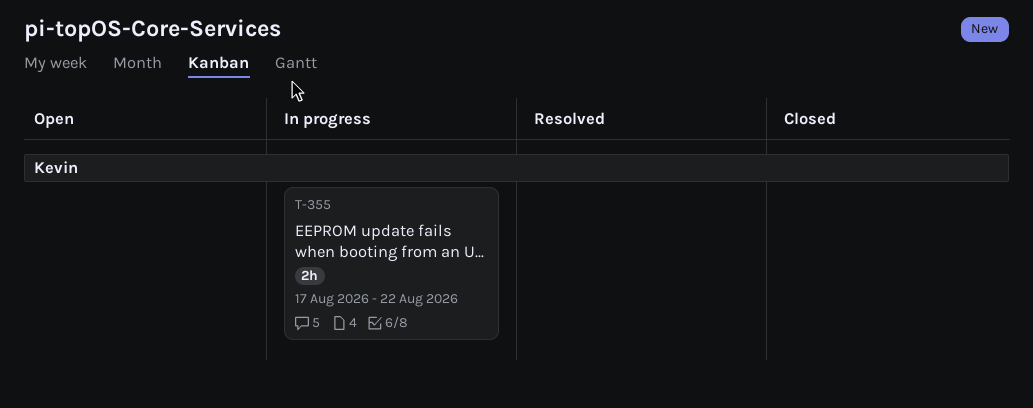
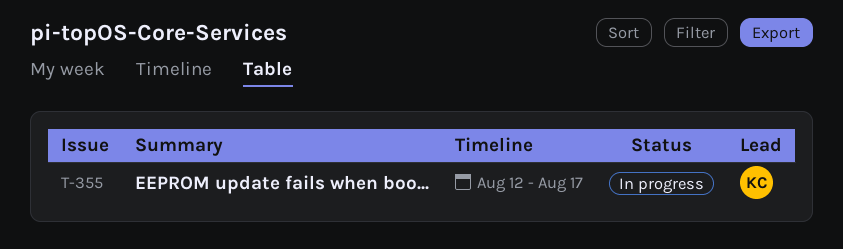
T-355, start: Aug 17 -> Aug 12
T-355, due: Aug 22 -> Aug 17

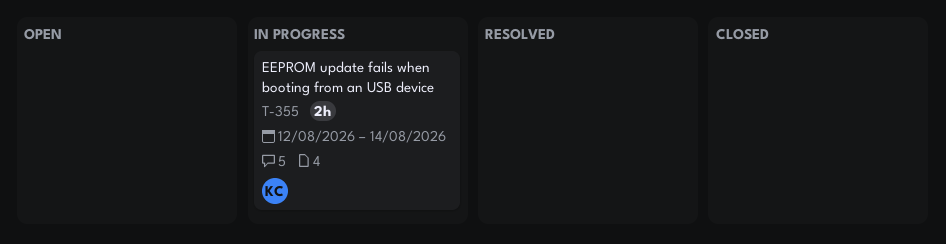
T-355, due: Aug 17 -> Aug 14

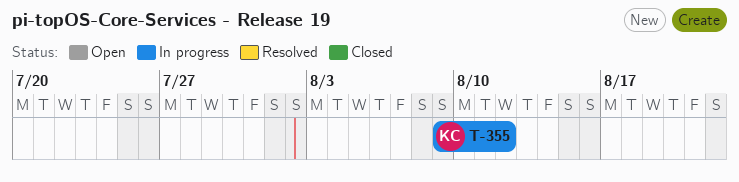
T-355, start: Aug 12 -> Aug 9
T-355, due: Aug 14 -> Aug 12

